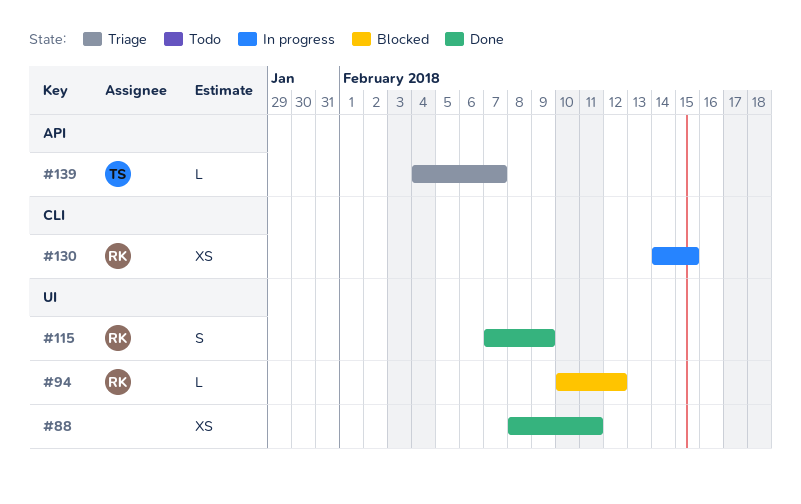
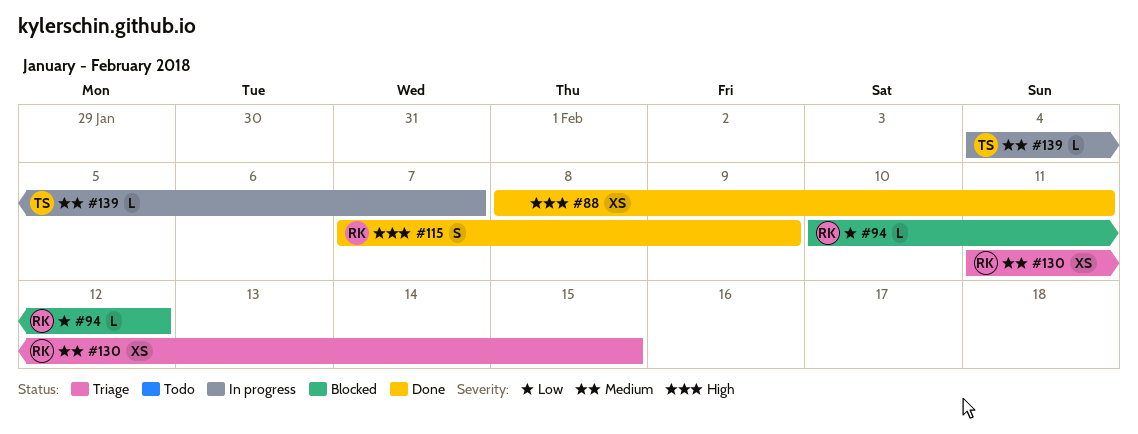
#130, status: In progress -> Triage
#130, start: Feb 14 -> Feb 11
#139, status: Triage -> In progress

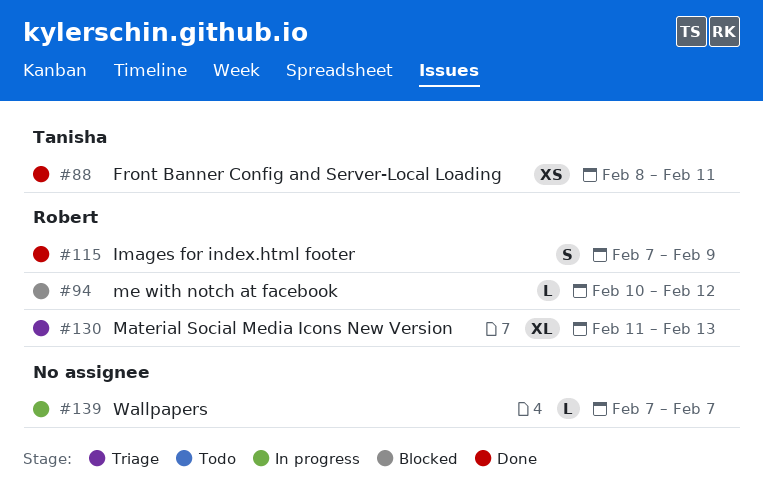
#88, owner: none -> Tanisha
#130, estimate: XS -> XL
#130, due: Feb 15 -> Feb 13
#139, owner: Tanisha -> none
#139, start: Feb 4 -> Feb 7

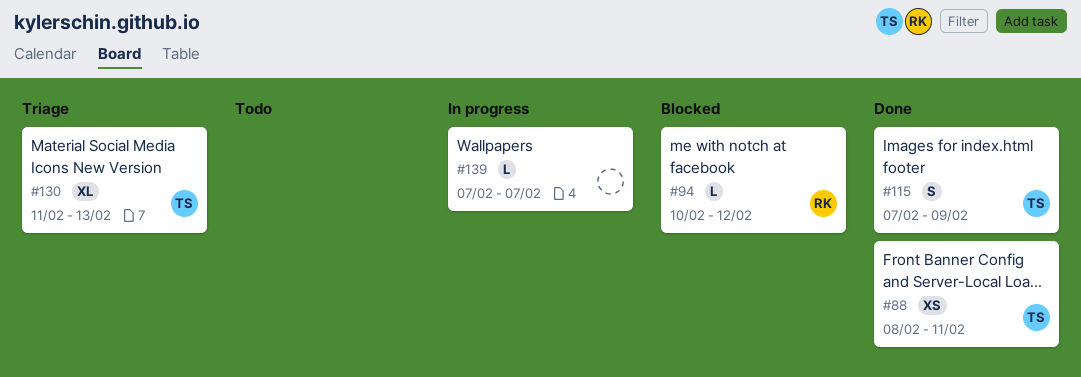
#115, owner: Robert -> Tanisha
#130, owner: Robert -> Tanisha

